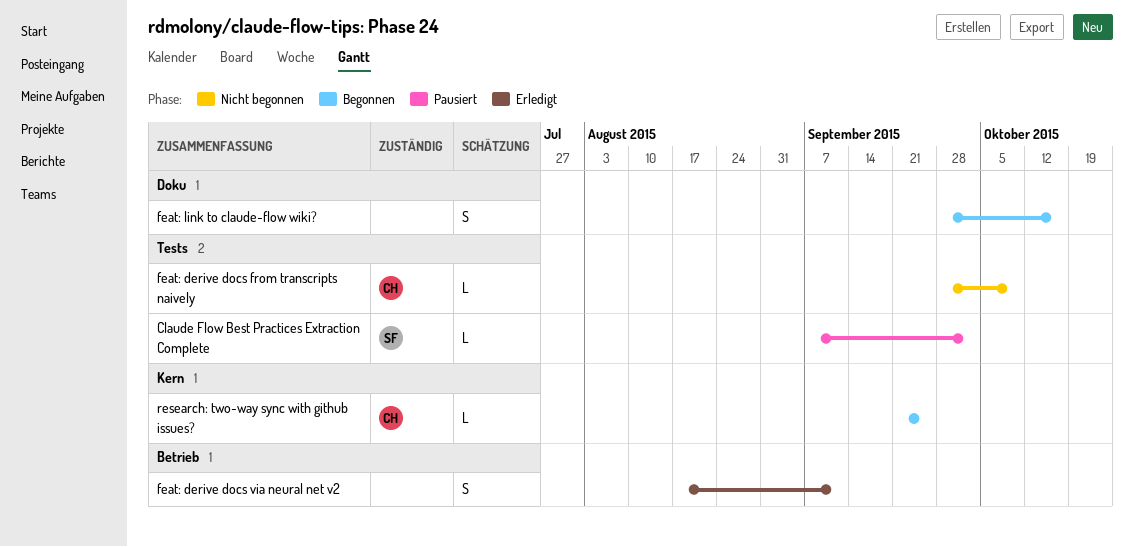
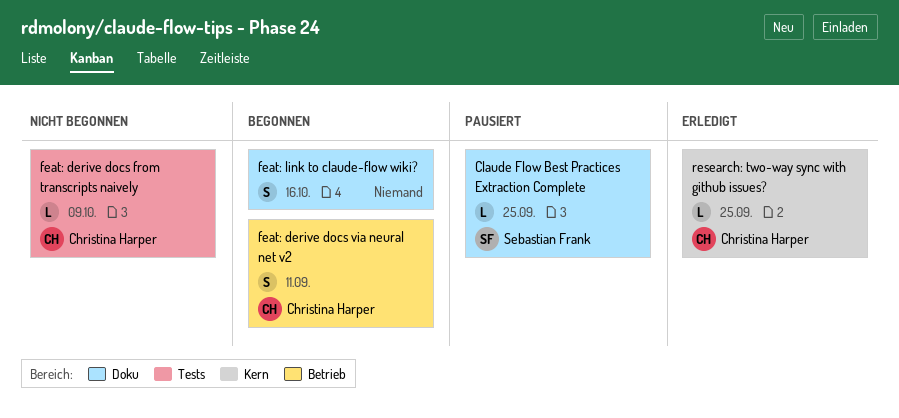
Claude Flow Best Practices Extraction Complete, label: Tests -> Doku
Claude Flow Best Practices Extraction Complete, due: Oct 2 -> Sep 25
feat: derive docs via neural net v2, status: Erledigt -> Begonnen
feat: derive docs via neural net v2, owner: none -> Christina Harper
research: two-way sync with github issues?, status: Begonnen -> Erledigt

